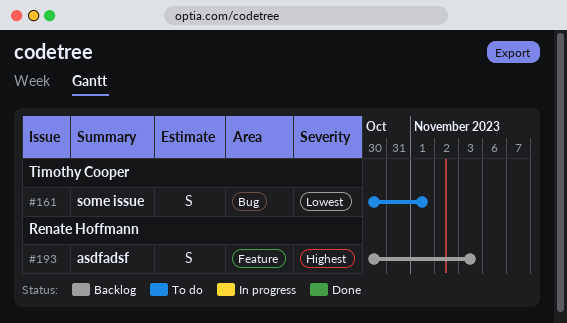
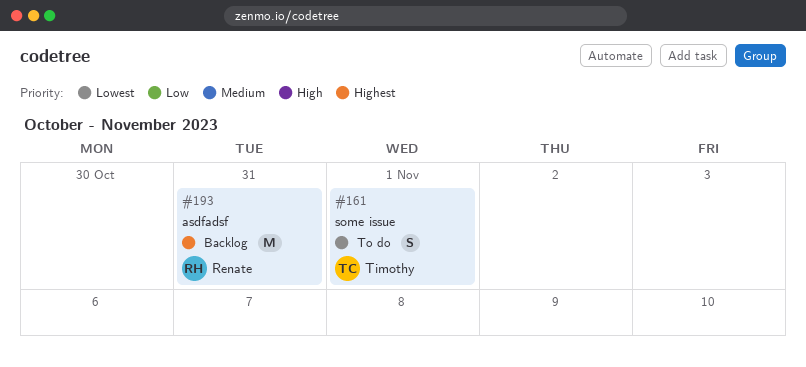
#193, estimate: S -> M
#193, due: Nov 3 -> Oct 31

